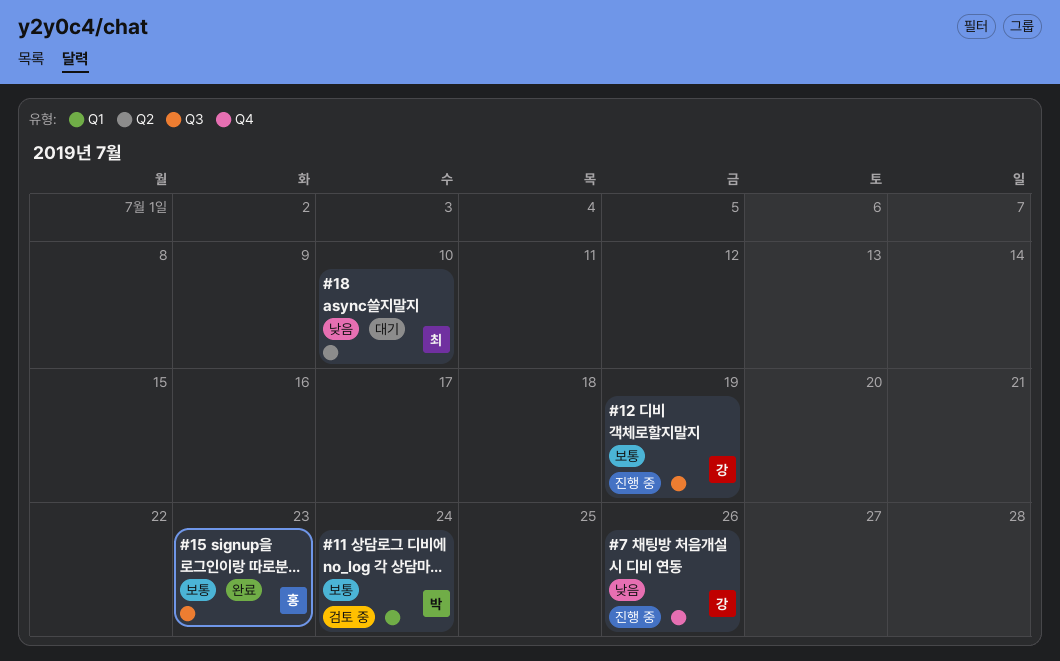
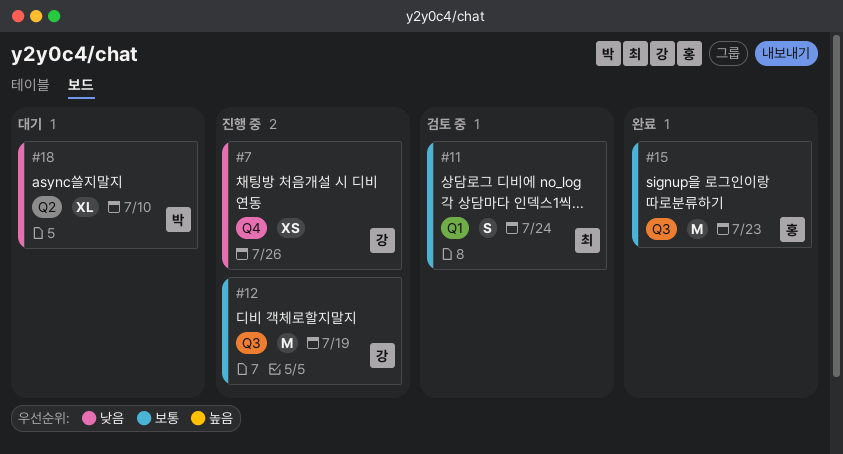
#11, owner: 박 -> 최
#18, owner: 최 -> 박

